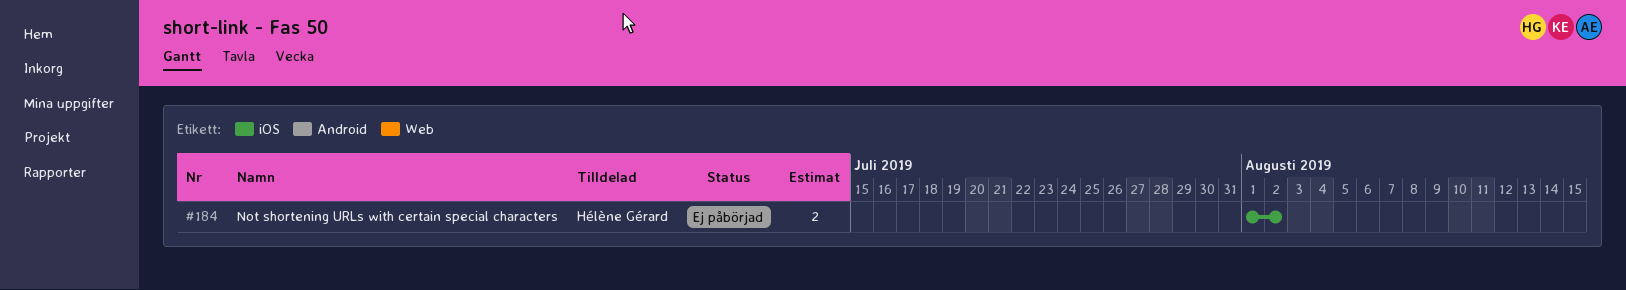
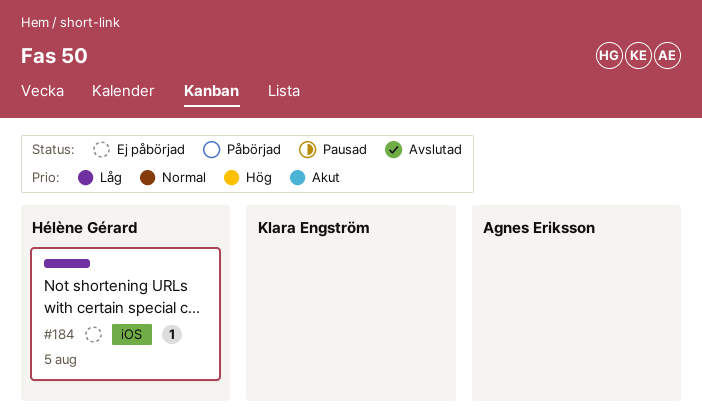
#184, estimate: 2 -> 1
#184, due: Aug 2 -> Aug 5

